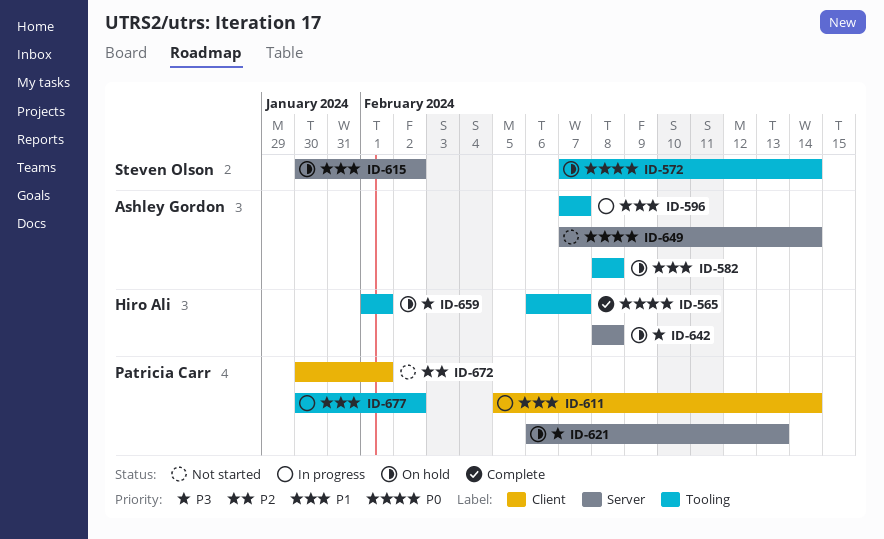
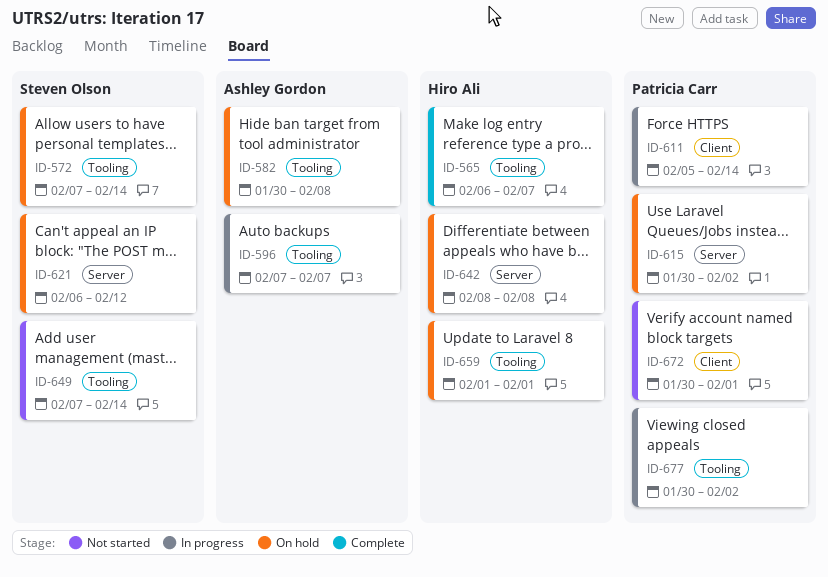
ID-582, start: Feb 8 -> Jan 30
ID-615, owner: Steven Olson -> Patricia Carr
ID-621, owner: Patricia Carr -> Steven Olson
ID-621, due: Feb 13 -> Feb 12
ID-649, owner: Ashley Gordon -> Steven Olson
ID-649, label: Server -> Tooling

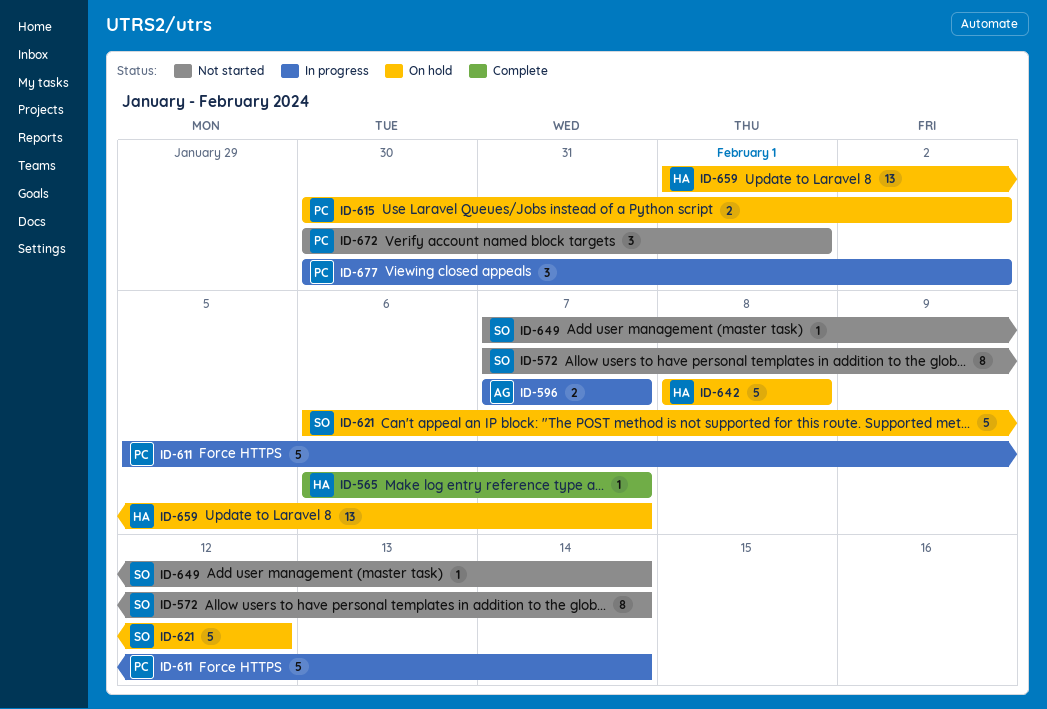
ID-572, status: On hold -> Not started
ID-582: present -> none
ID-659, due: Feb 1 -> Feb 7

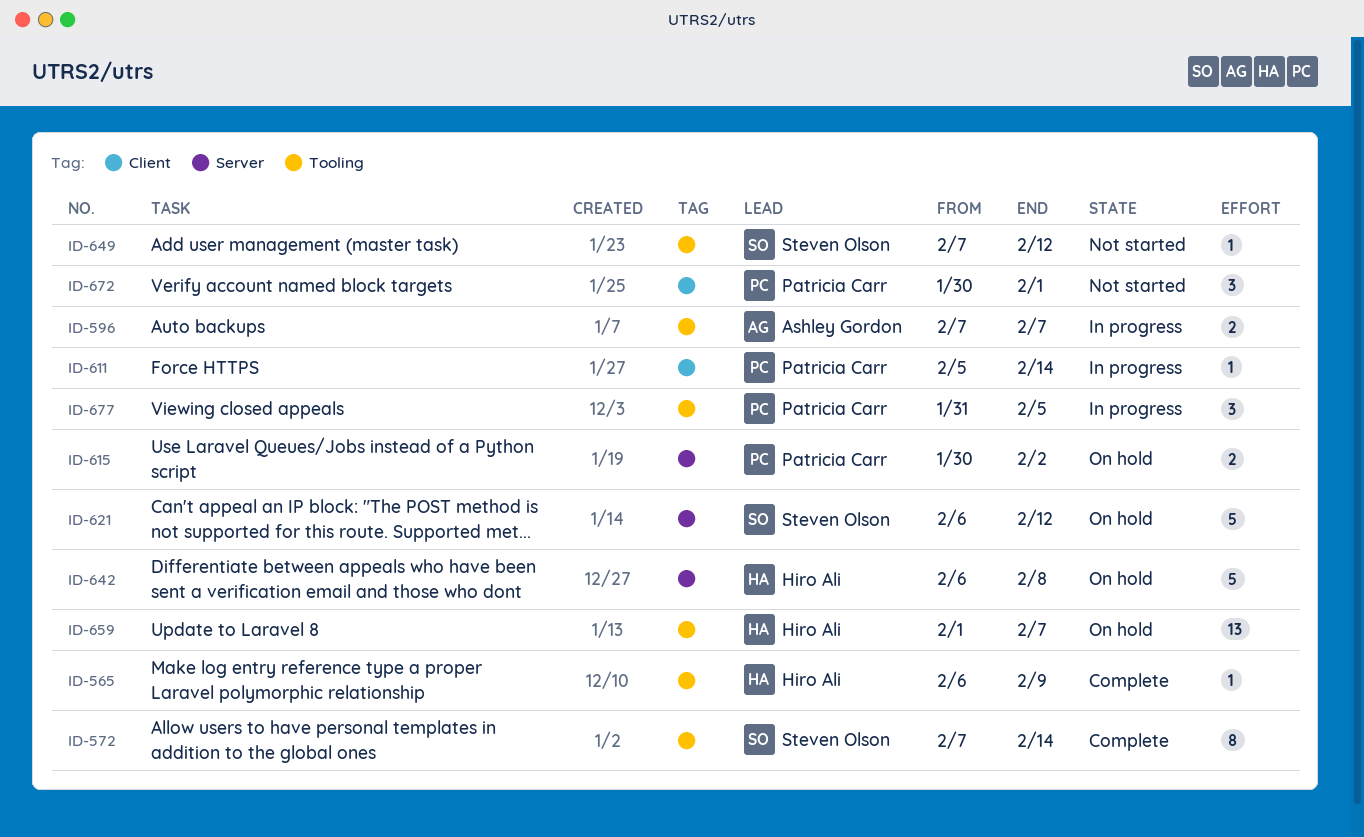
ID-565, due: Feb 7 -> Feb 9
ID-572, status: Not started -> Complete
ID-611, estimate: 5 -> 1
ID-642, start: Feb 8 -> Feb 6
ID-649, due: Feb 14 -> Feb 12
ID-677, start: Jan 30 -> Jan 31
ID-677, due: Feb 2 -> Feb 5

